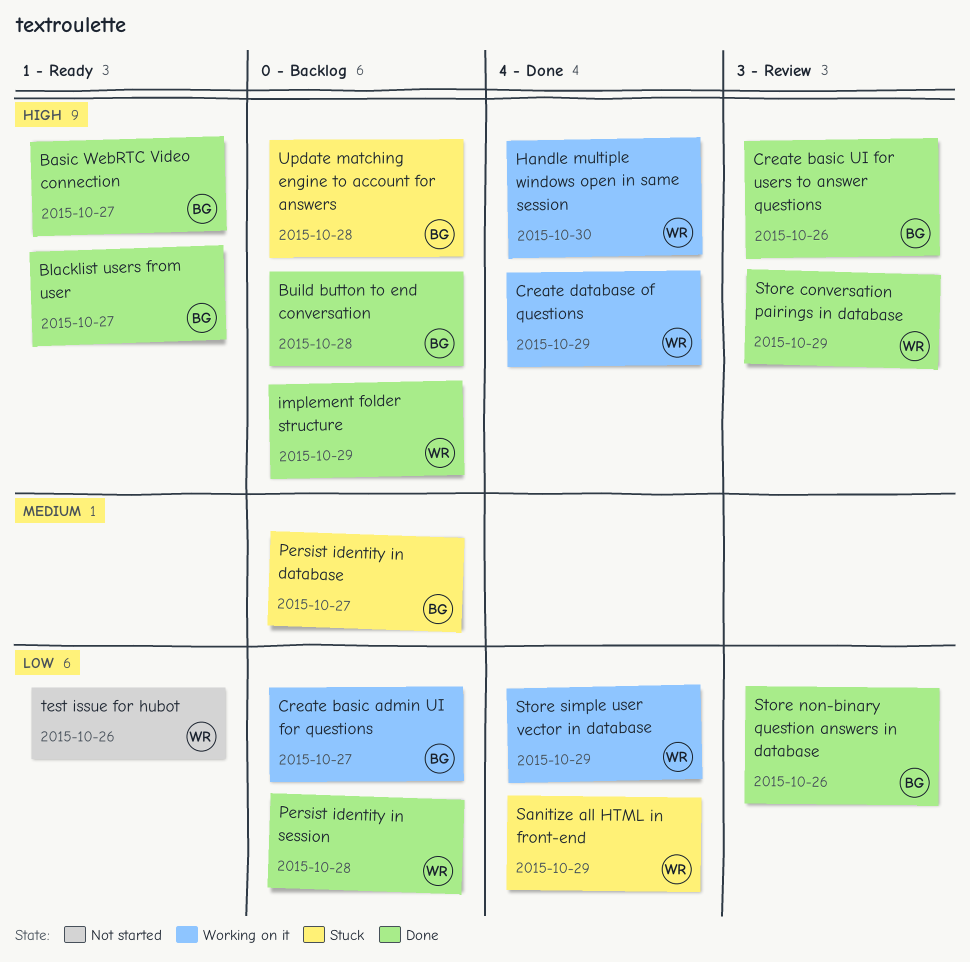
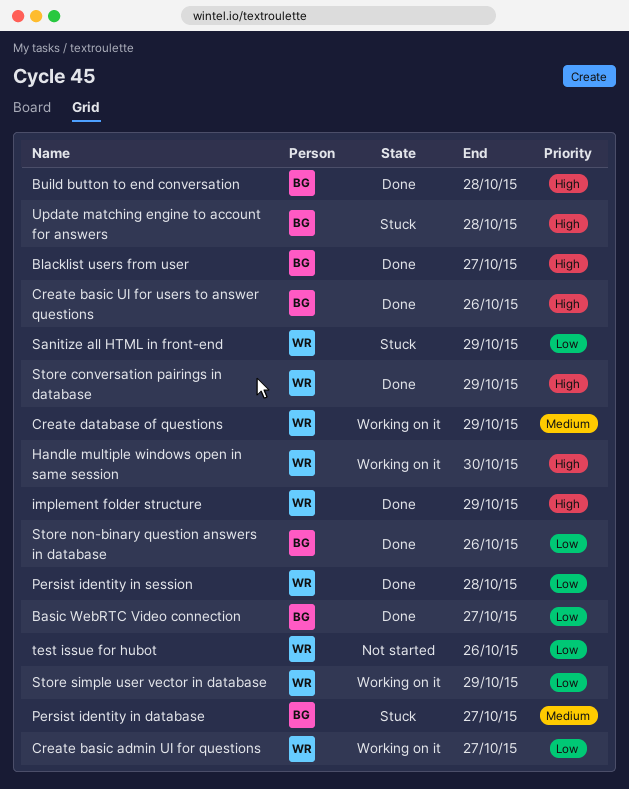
Basic WebRTC Video connection, priority: High -> Low
Create basic admin UI for questions, owner: BG -> WR
Create database of questions, priority: High -> Medium

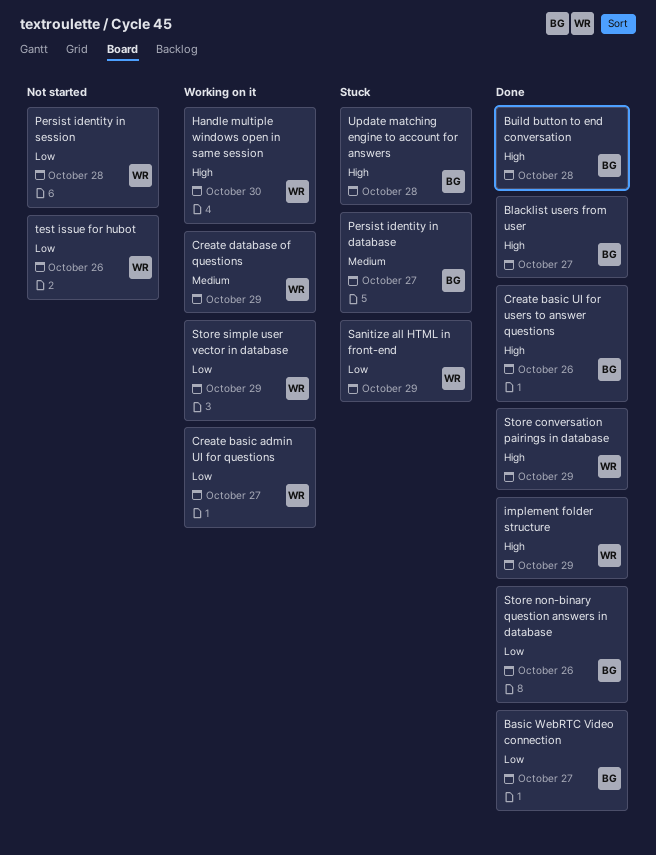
Persist identity in session, status: Done -> Not started

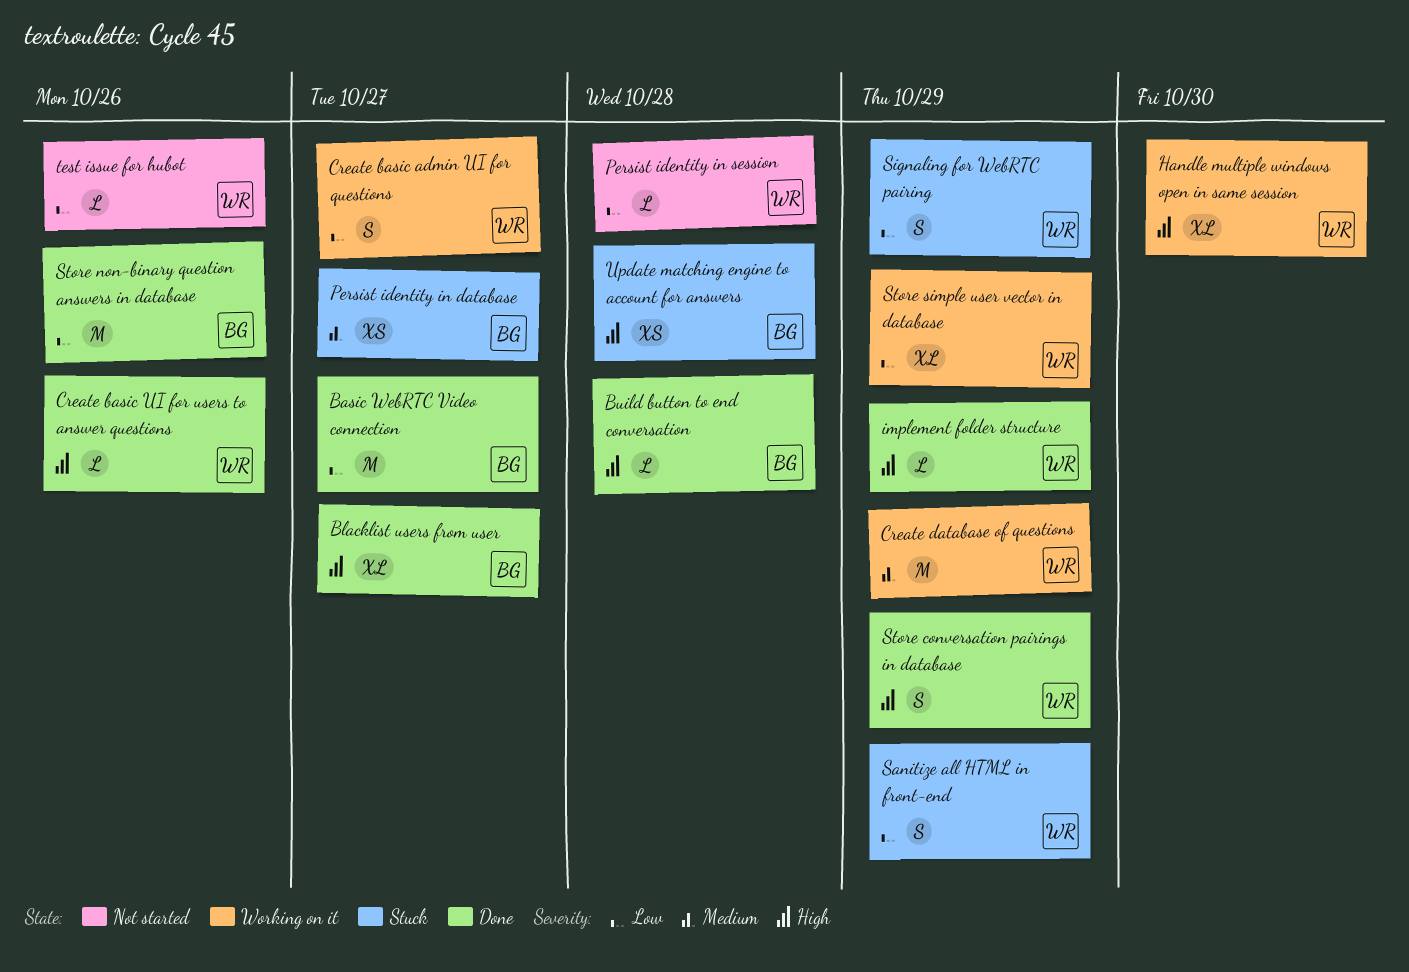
Create basic UI for users to answer questions, owner: BG -> WR
Signaling for WebRTC pairing: none -> present

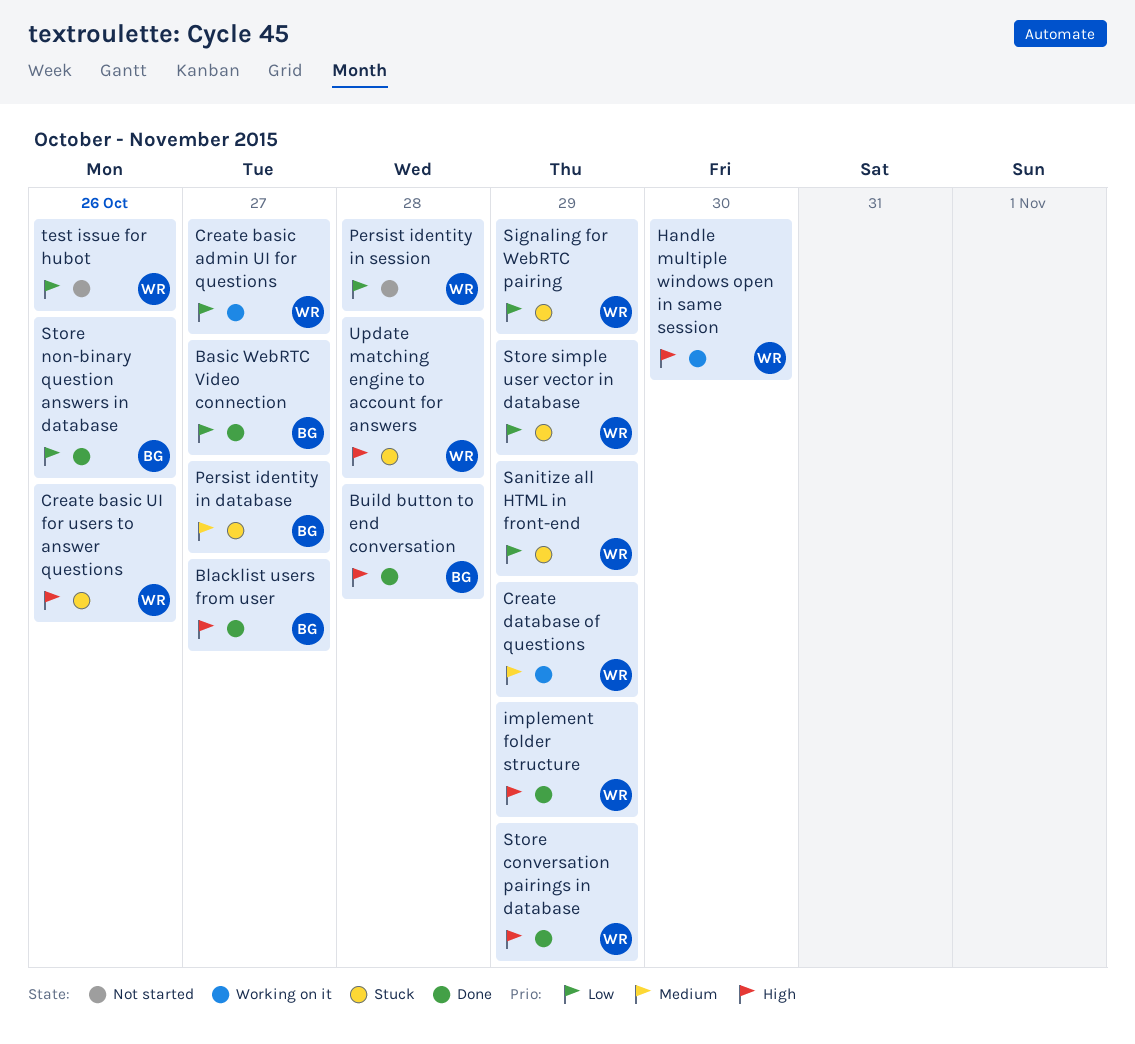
Create basic UI for users to answer questions, status: Done -> Stuck
Store simple user vector in database, status: Working on it -> Stuck
Update matching engine to account for answers, owner: BG -> WR

